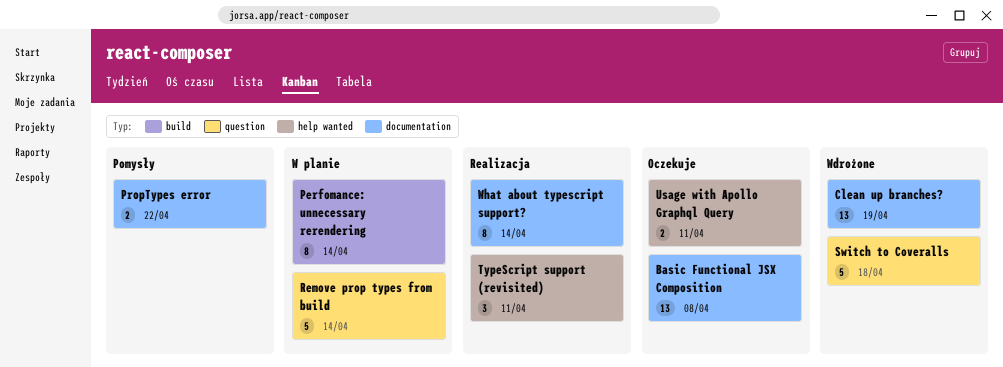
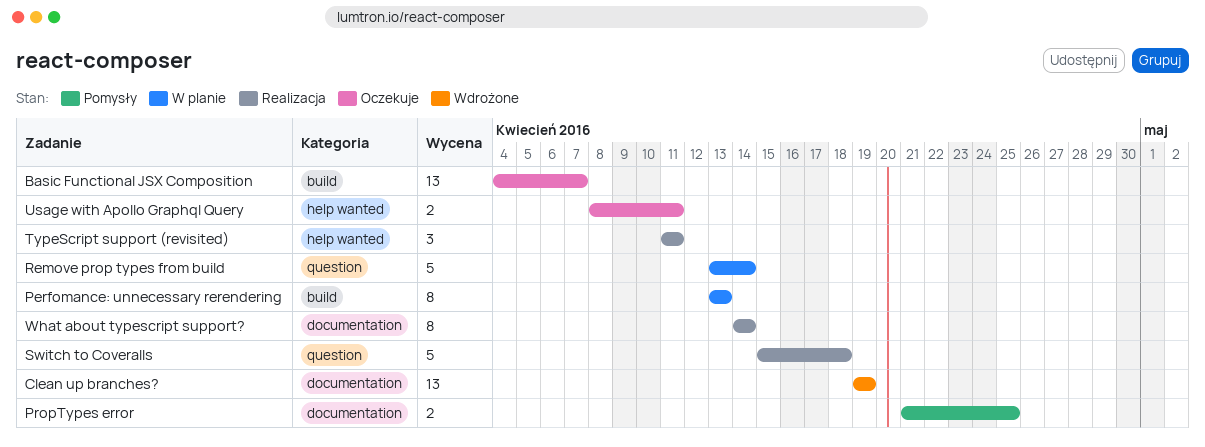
Basic Functional JSX Composition, label: documentation -> build
Basic Functional JSX Composition, due: Apr 8 -> Apr 7
Perfomance: unnecessary rerendering, due: Apr 14 -> Apr 13
PropTypes error, due: Apr 22 -> Apr 25
Switch to Coveralls, status: Wdrożone -> Realizacja

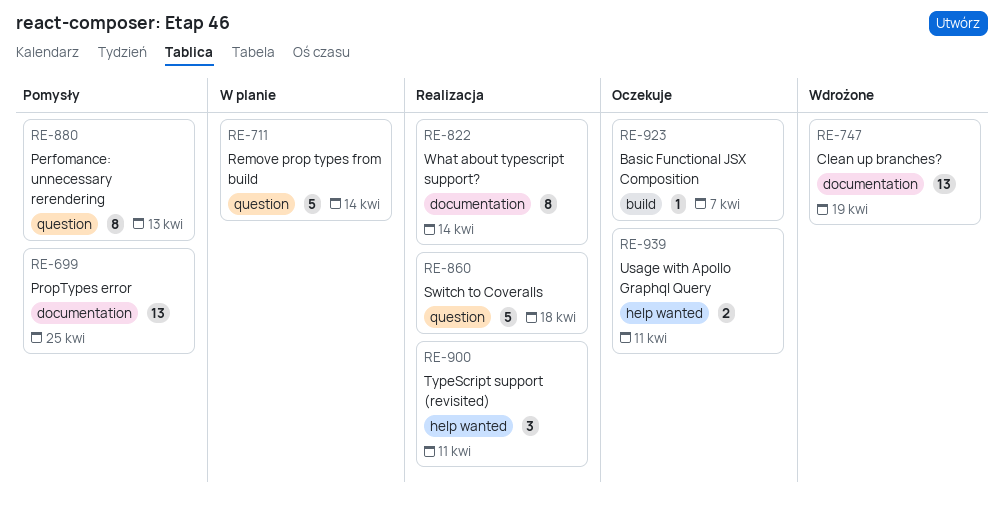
Basic Functional JSX Composition, estimate: 13 -> 1
Perfomance: unnecessary rerendering, status: W planie -> Pomysły
Perfomance: unnecessary rerendering, label: build -> question
PropTypes error, estimate: 2 -> 13

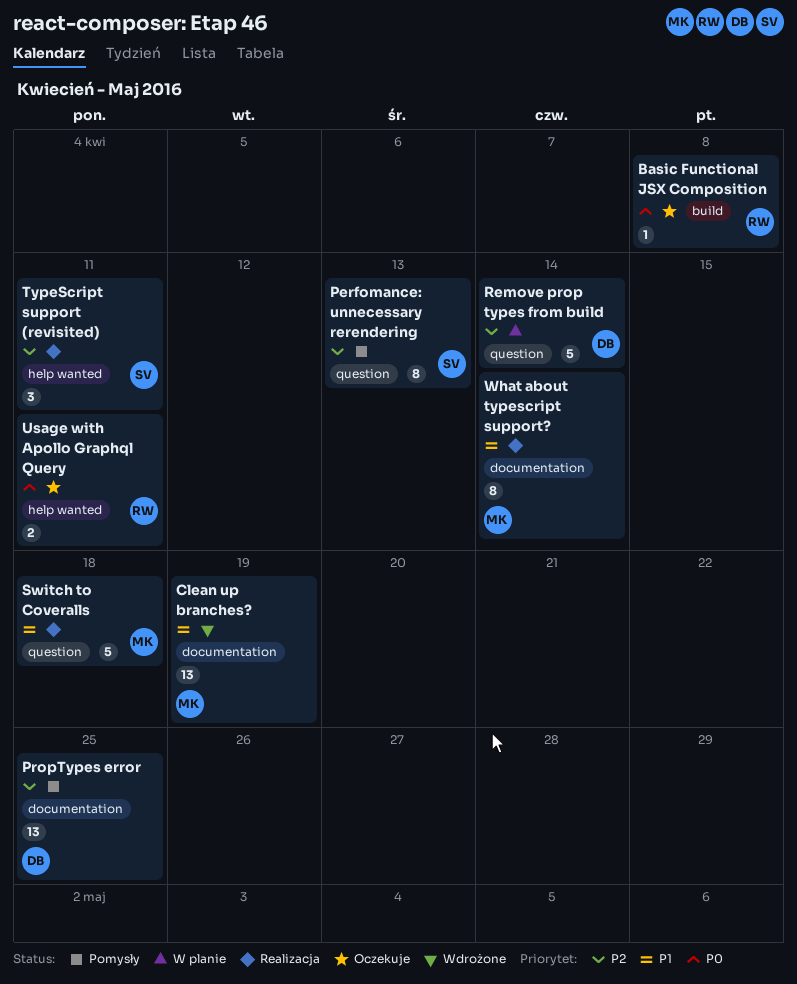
Basic Functional JSX Composition, due: Apr 7 -> Apr 8

